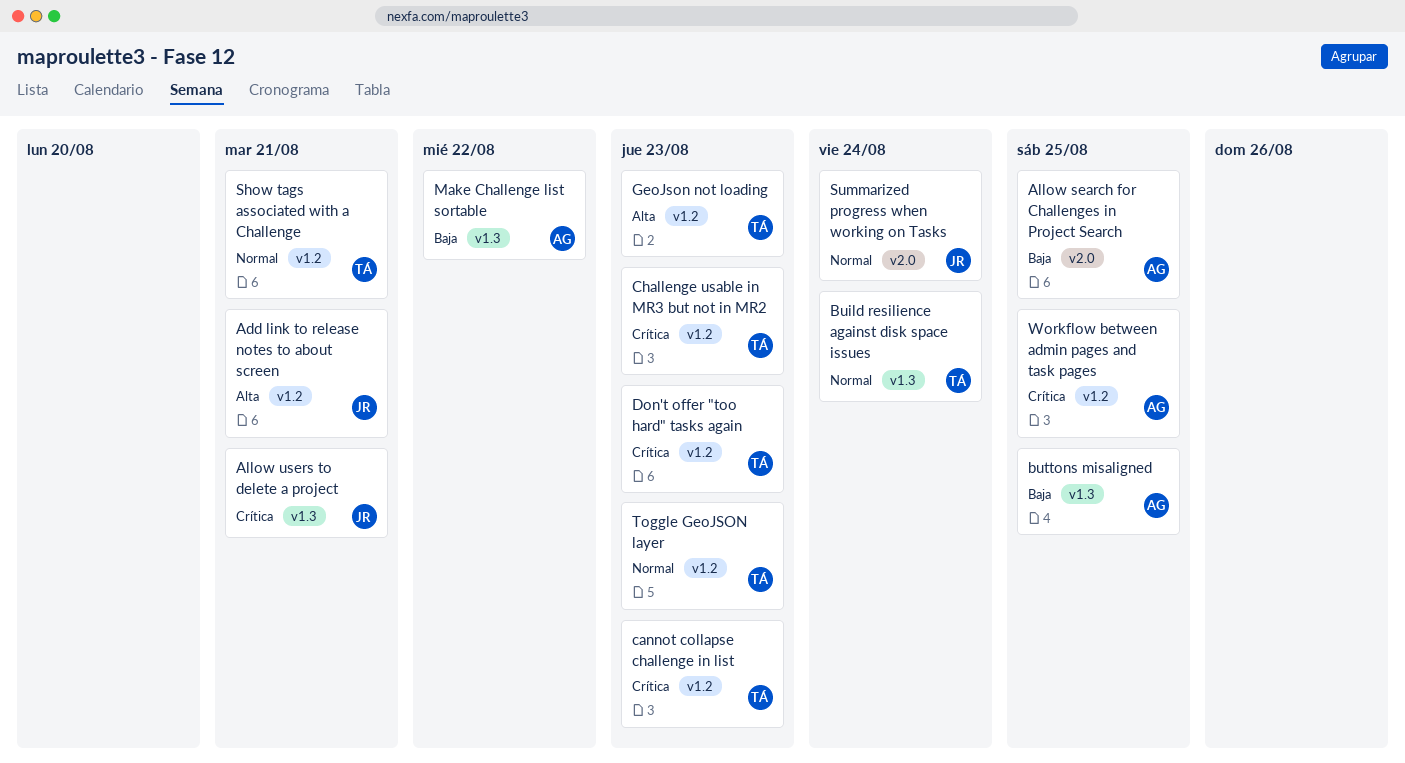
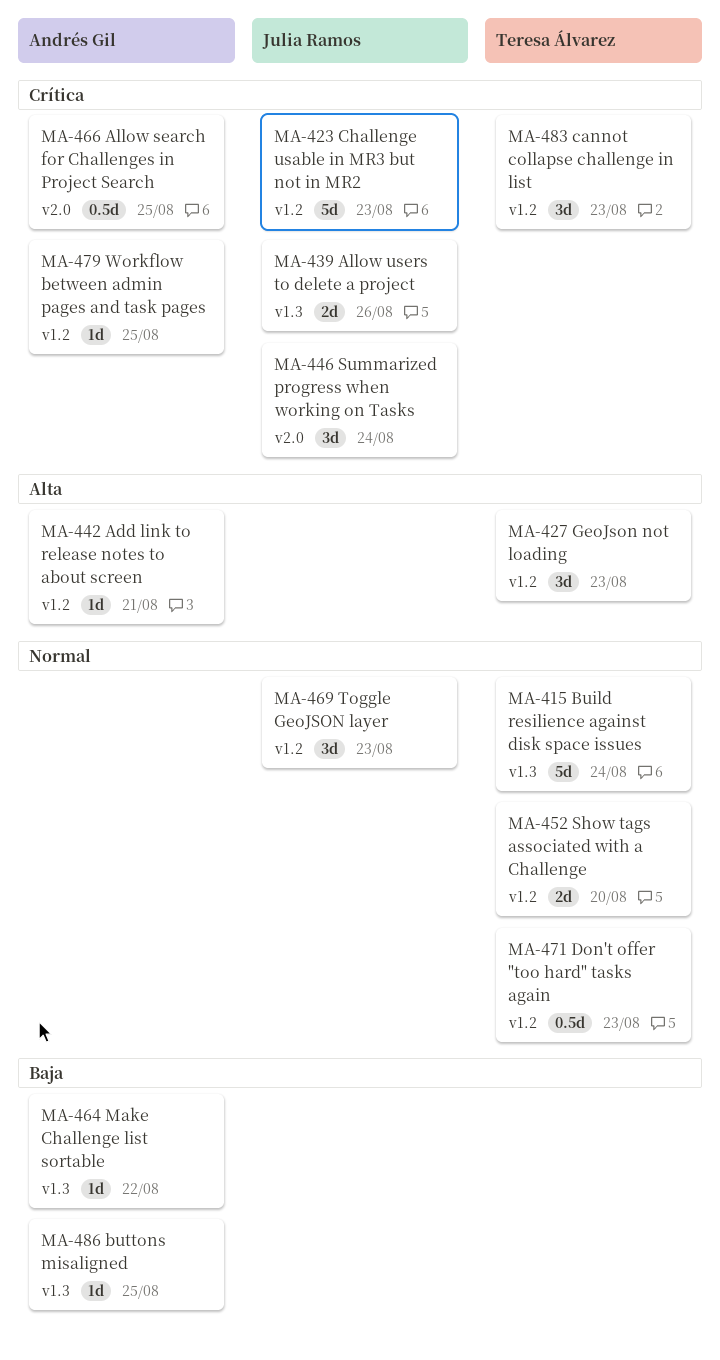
Add link to release notes to about screen, owner: Julia Ramos -> Andrés Gil
Allow search for Challenges in Project Search, priority: Baja -> Crítica
Allow users to delete a project, due: Aug 21 -> Aug 26
Challenge usable in MR3 but not in MR2, owner: Teresa Álvarez -> Julia Ramos
Don't offer "too hard" tasks again, priority: Crítica -> Normal
Show tags associated with a Challenge, due: Aug 21 -> Aug 20
Summarized progress when working on Tasks, priority: Normal -> Crítica
Toggle GeoJSON layer, owner: Teresa Álvarez -> Julia Ramos

